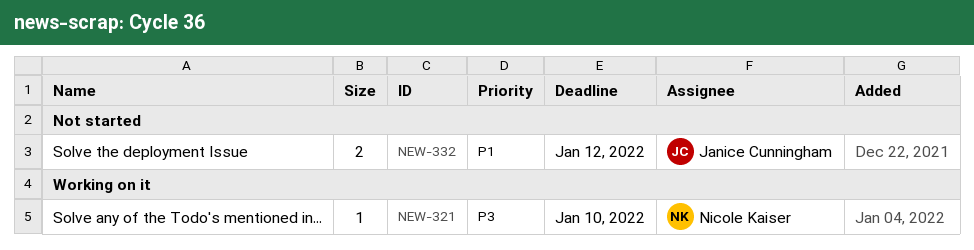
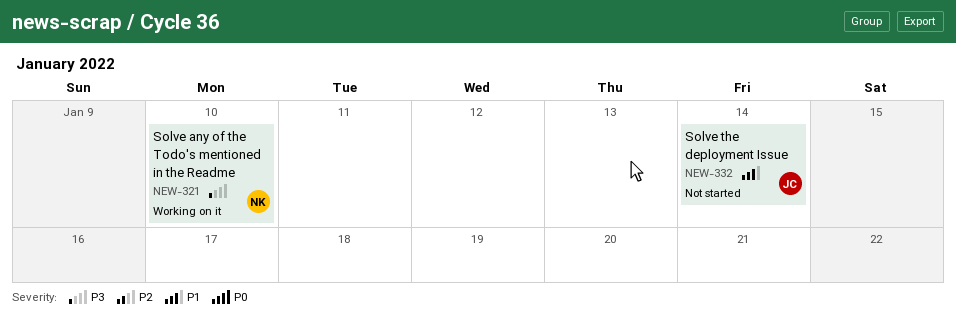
NEW-332, due: Jan 12 -> Jan 14

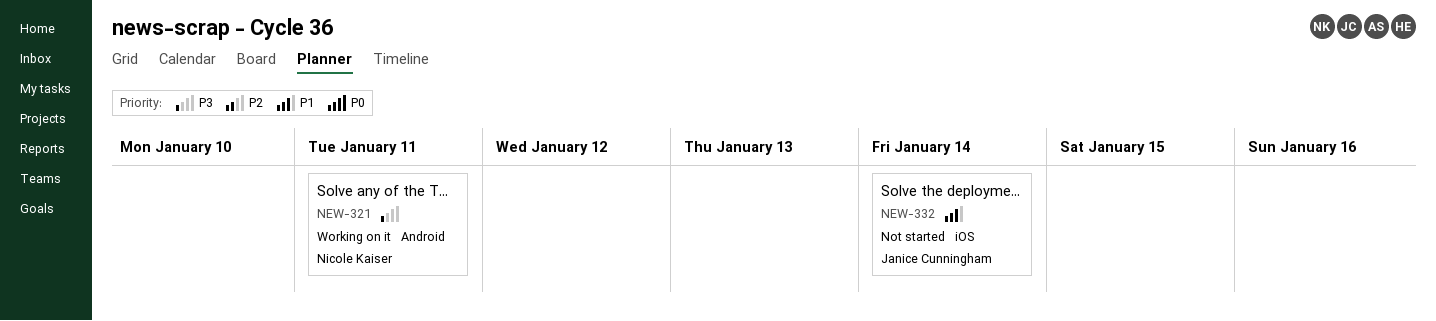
NEW-321, due: Jan 10 -> Jan 11

